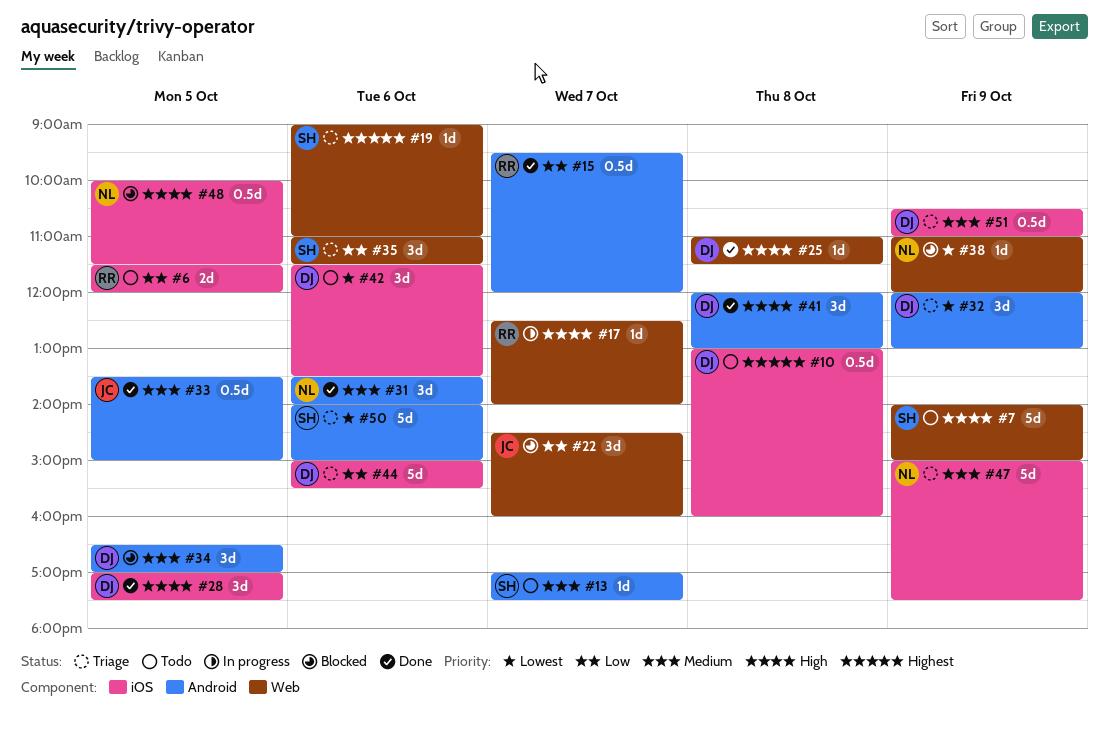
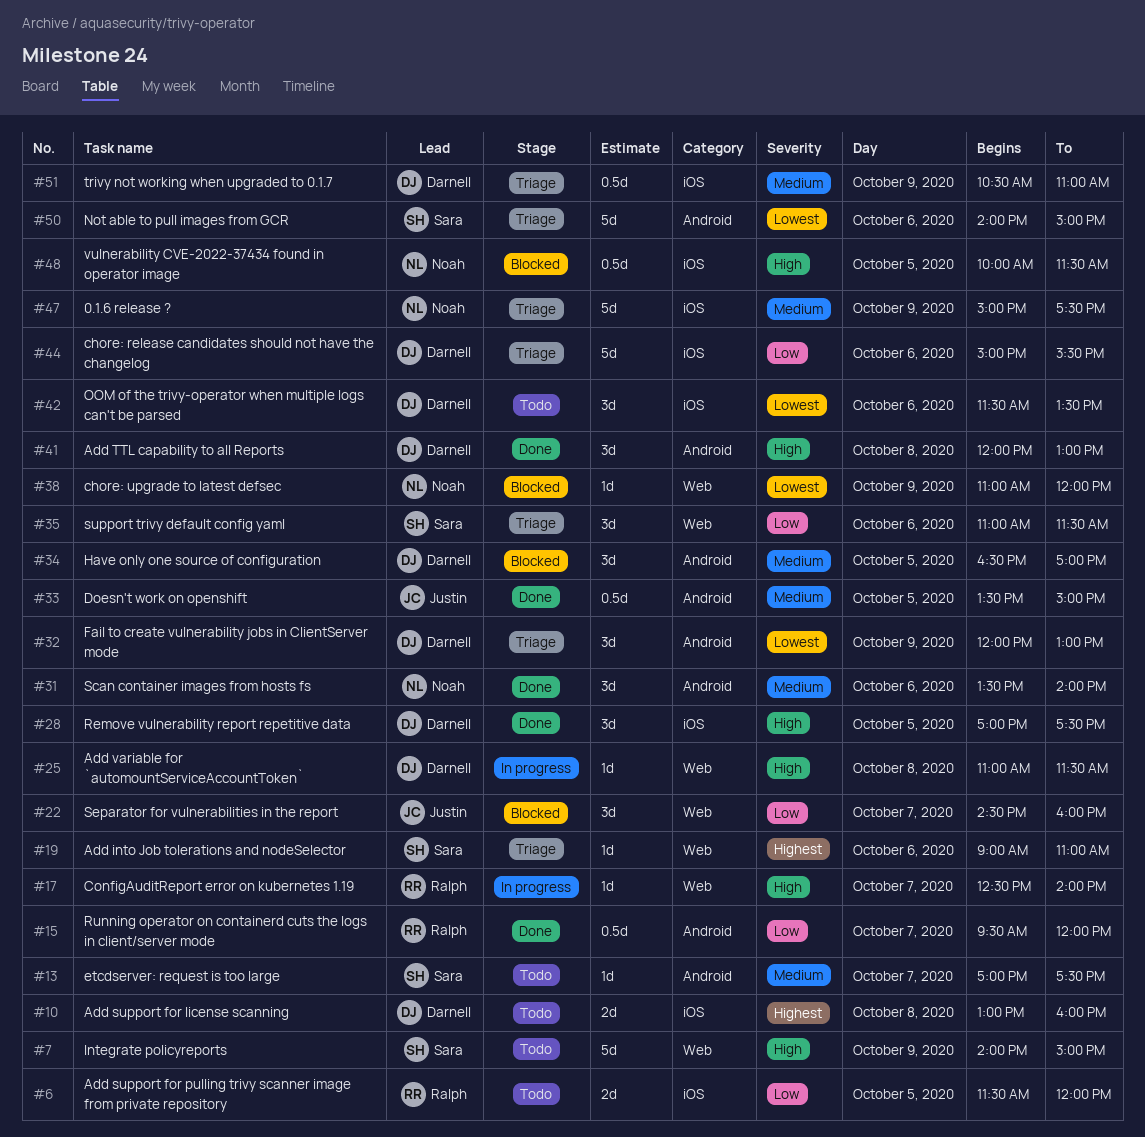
#10, estimate: 0.5d -> 2d
#25, status: Done -> In progress

